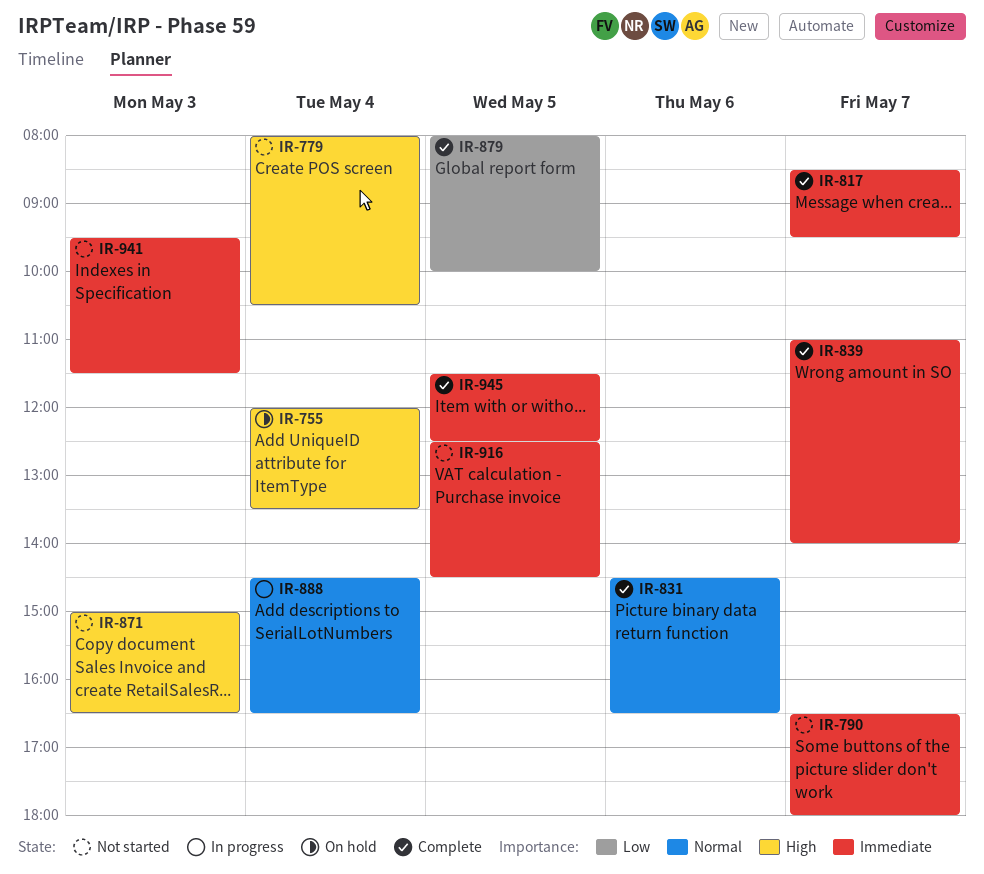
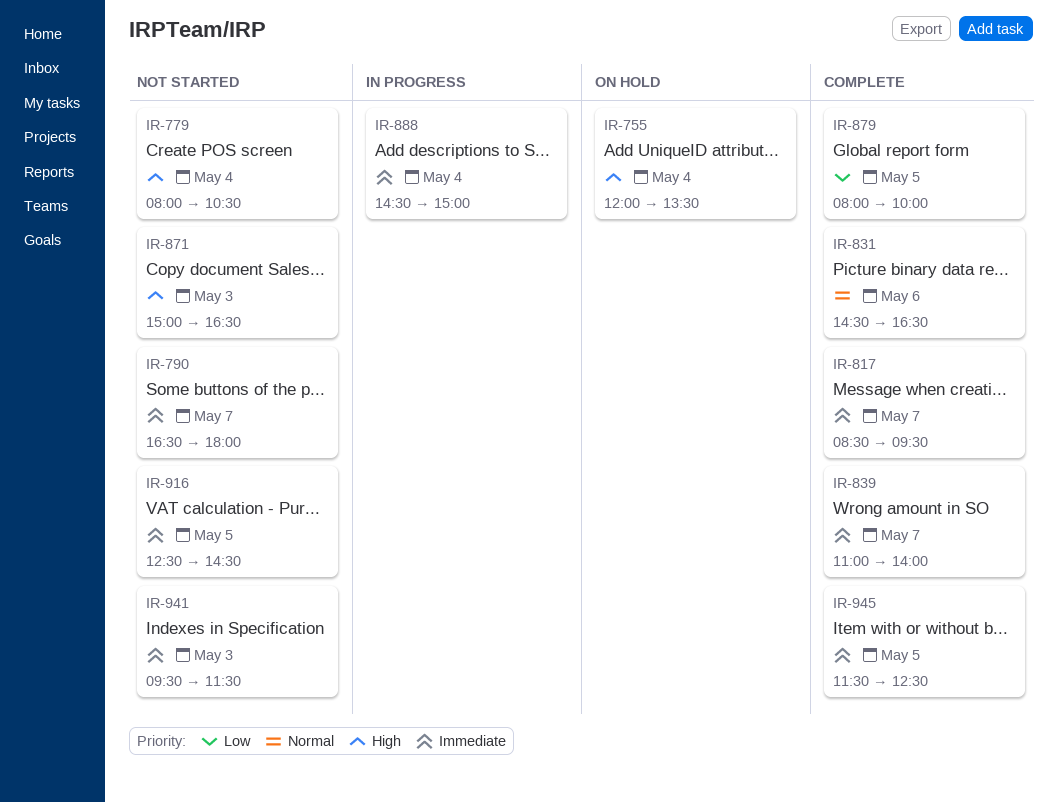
IR-888, priority: Normal -> Immediate
IR-888, ends: 16:30 -> 15:00

